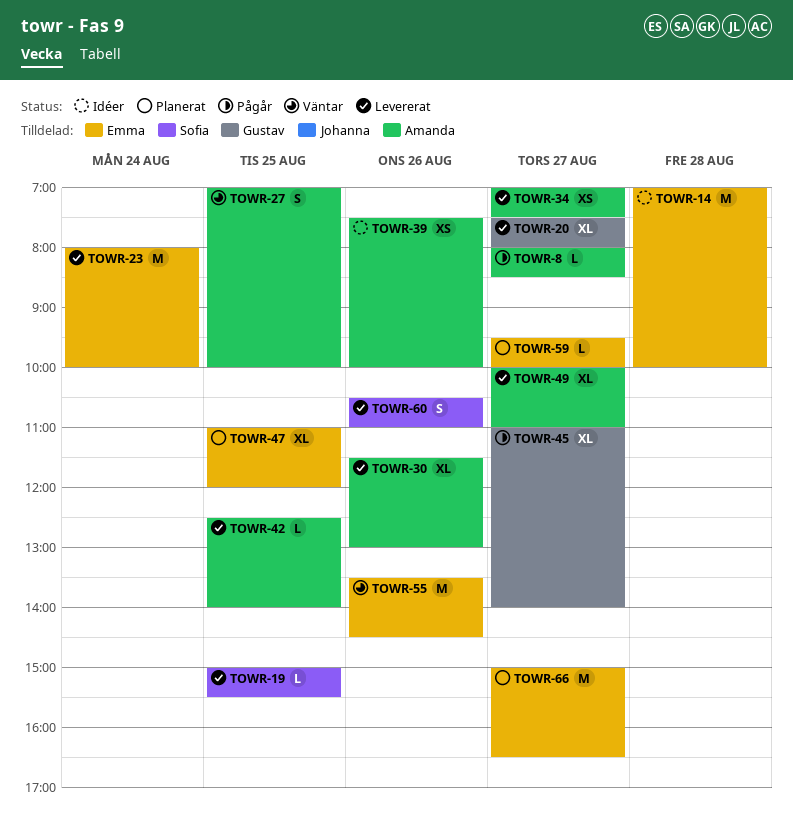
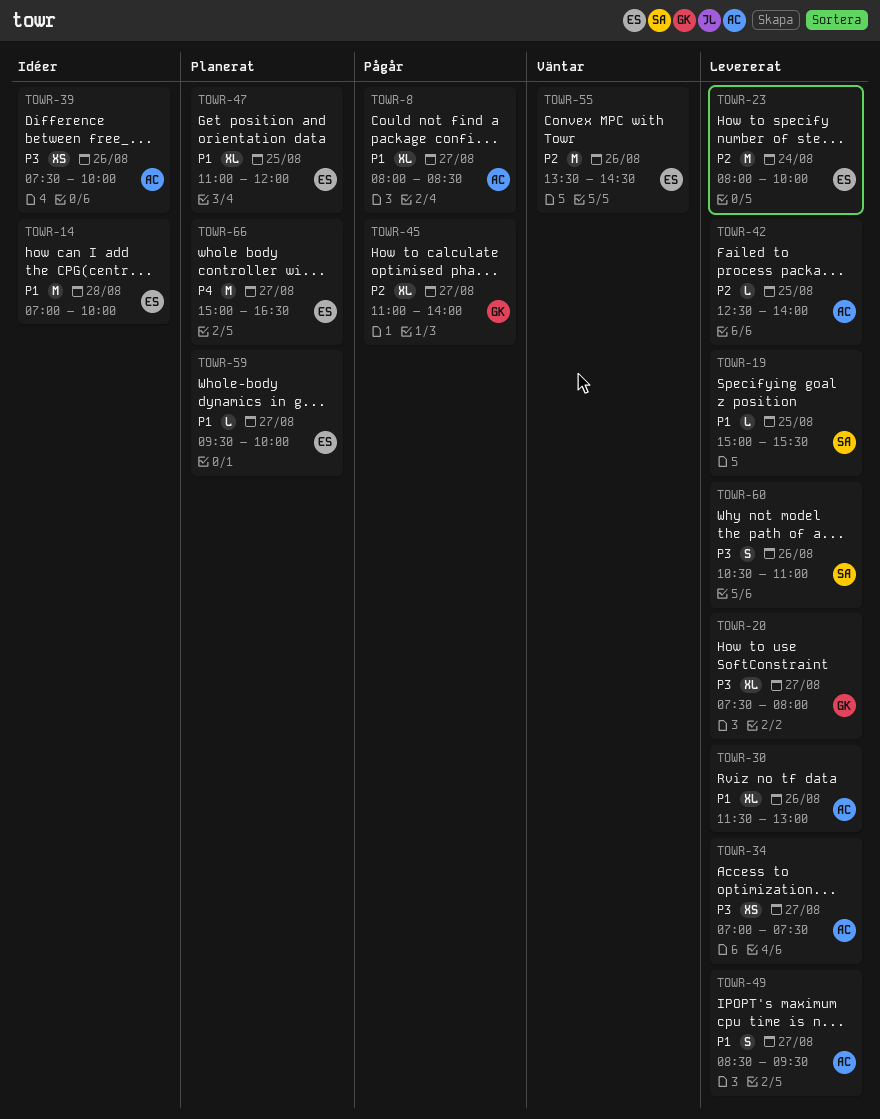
TOWR-8, estimate: L -> XL
TOWR-27: present -> none
TOWR-49, estimate: XL -> S
TOWR-49, begins: 10:00 -> 08:30
TOWR-49, ends: 11:00 -> 09:30

